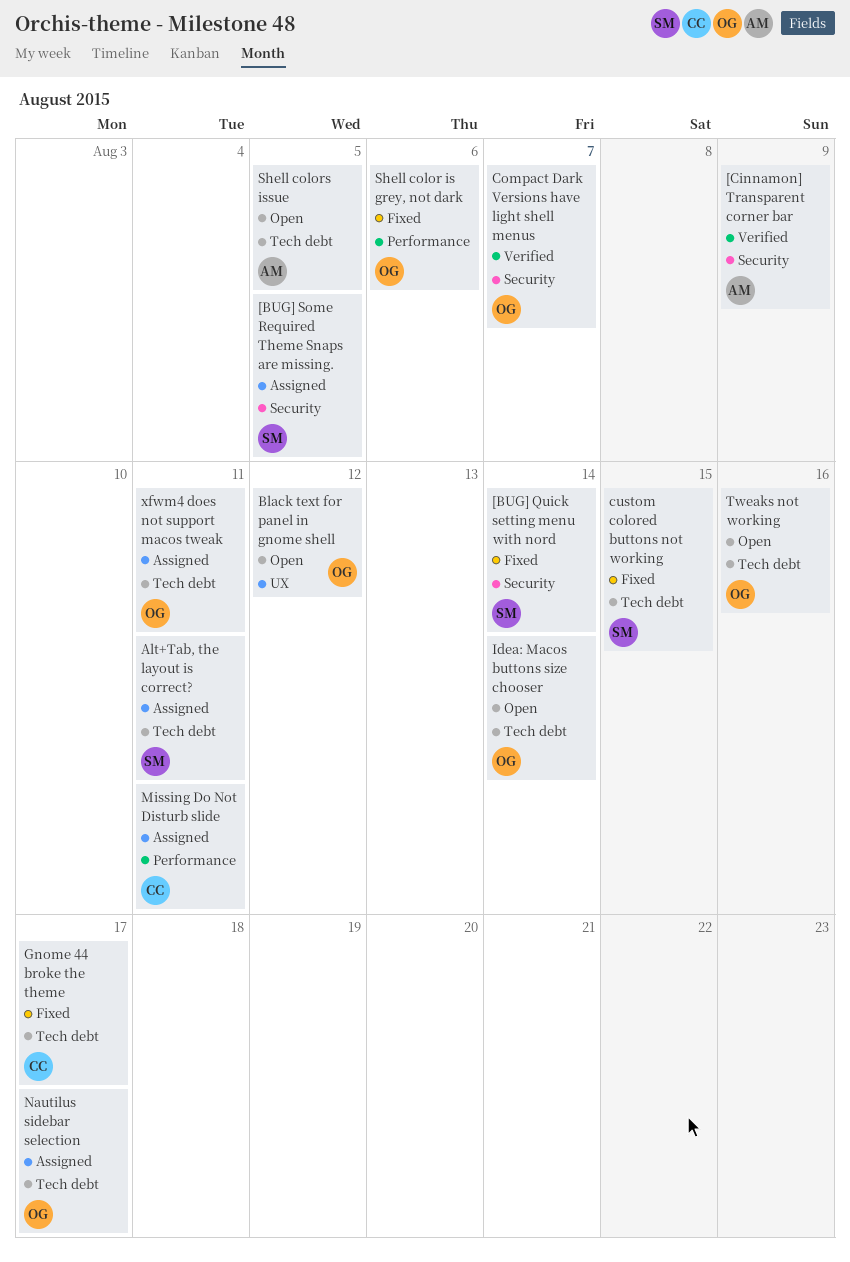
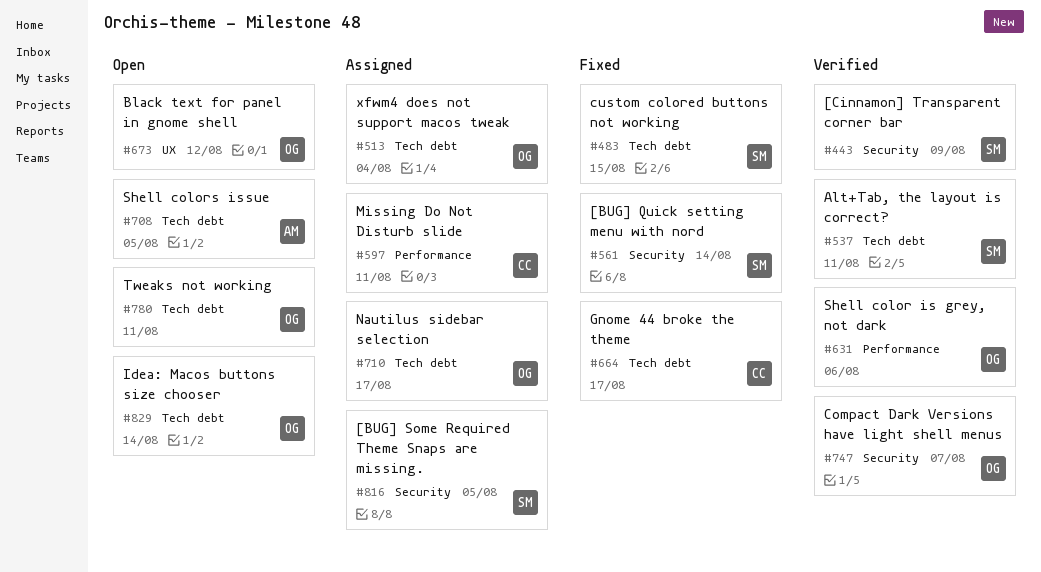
[Cinnamon] Transparent corner bar, owner: AM -> SM
Alt+Tab, the layout is correct?, status: Assigned -> Verified
Shell color is grey, not dark, status: Fixed -> Verified
Tweaks not working, due: Aug 16 -> Aug 11
xfwm4 does not support macos tweak, due: Aug 11 -> Aug 4

